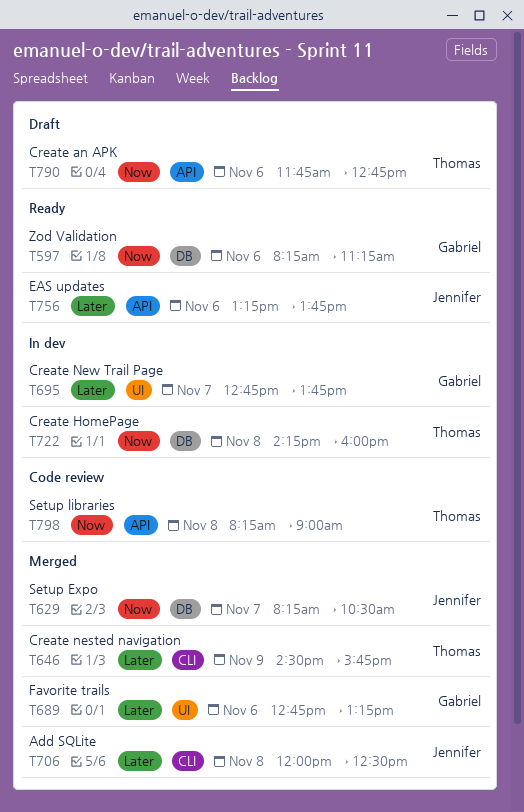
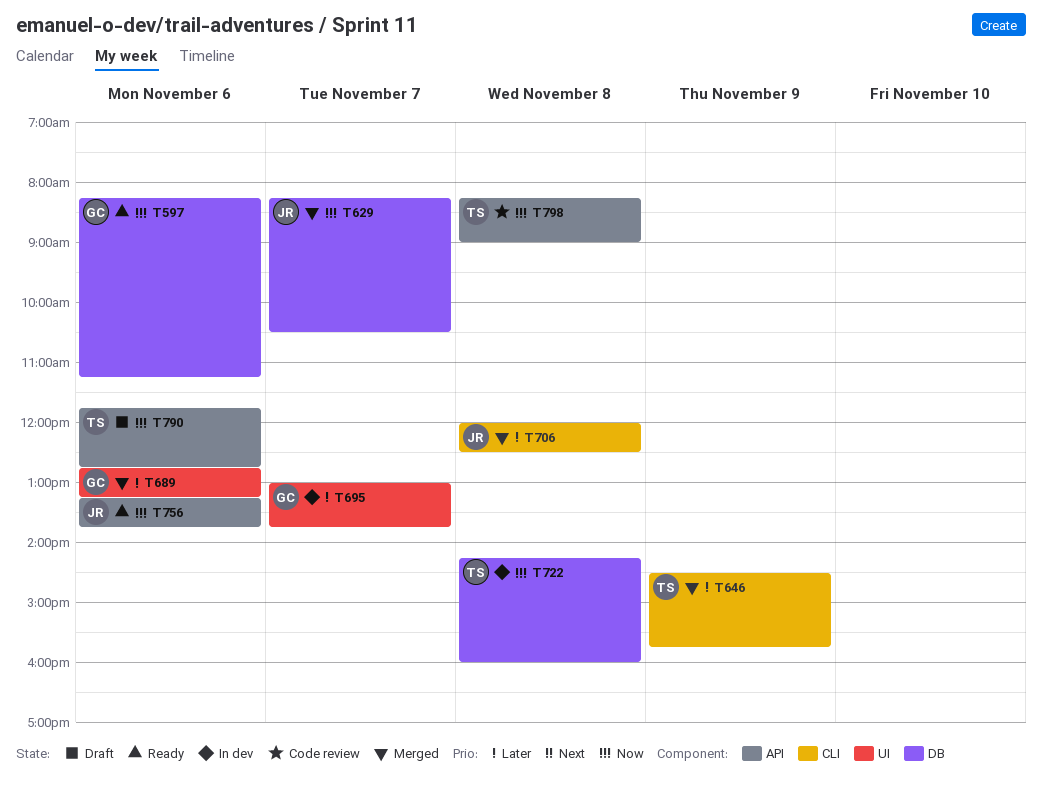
T695, begins: 12:45 -> 13:00
T756, priority: Later -> Now

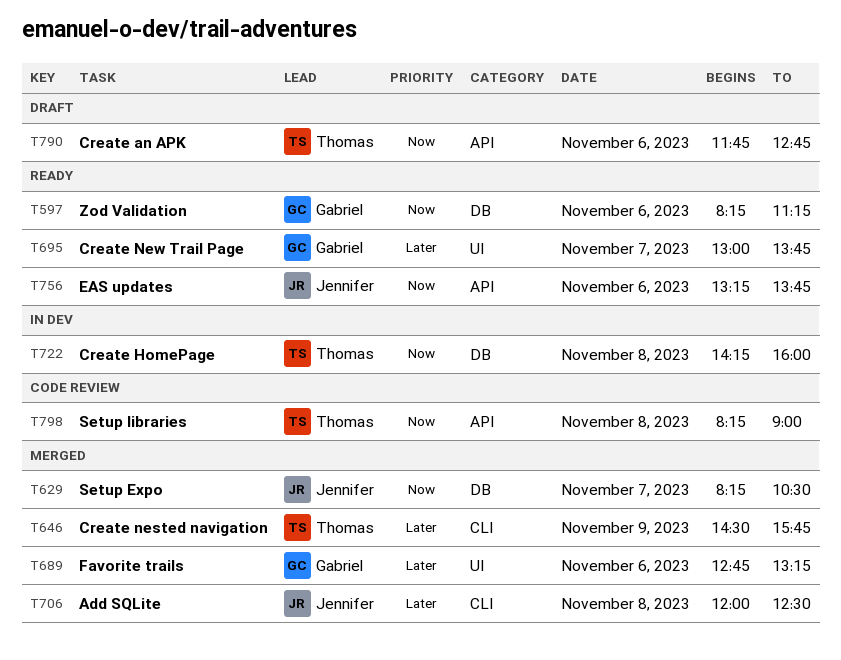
T695, status: In dev -> Ready

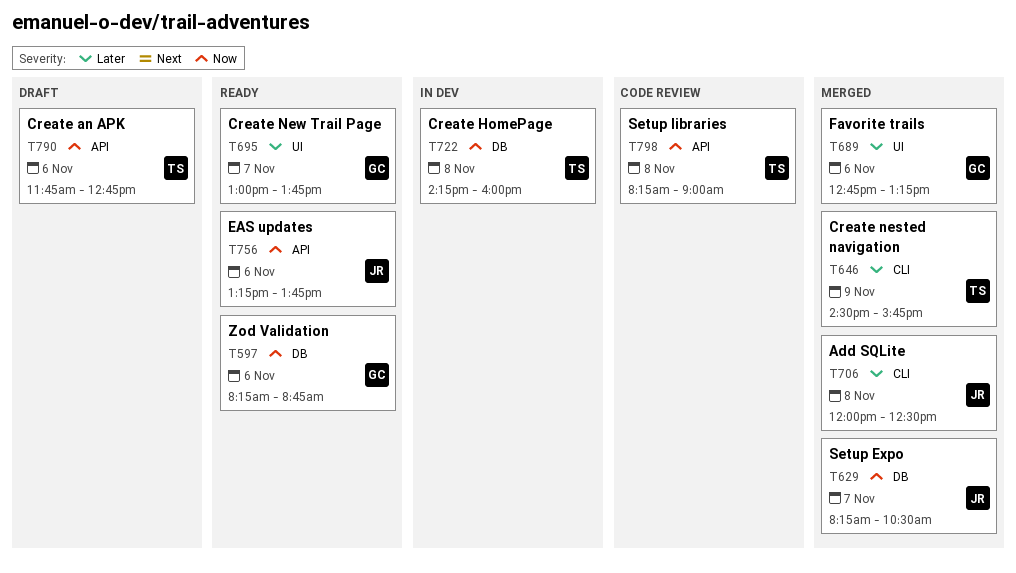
T597, ends: 11:15 -> 08:45

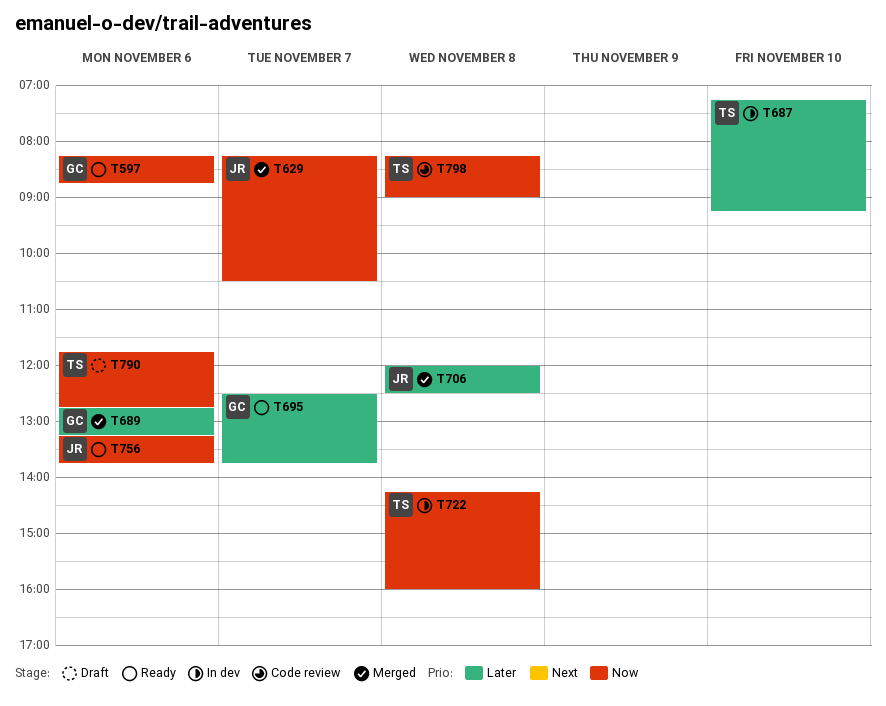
T646: present -> none
T687: none -> present
T695, begins: 13:00 -> 12:30

